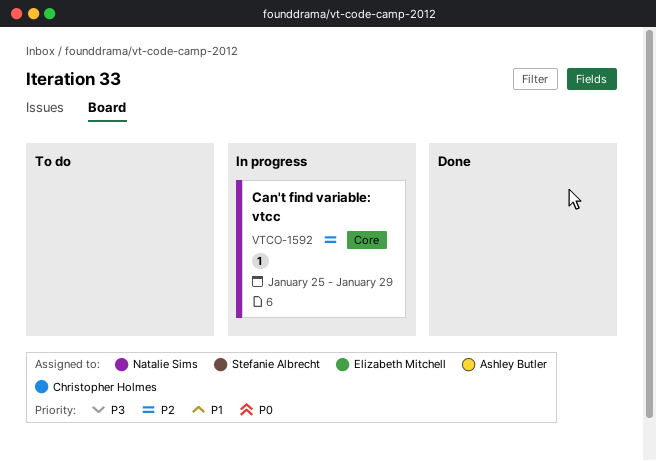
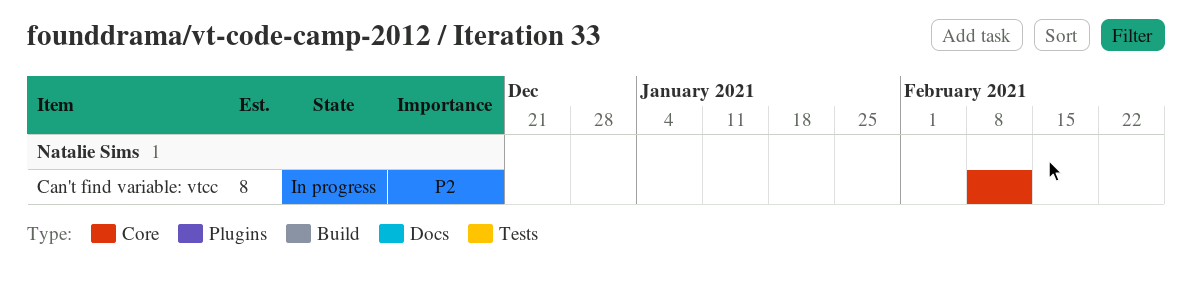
Can't find variable: vtcc, estimate: 1 -> 8
Can't find variable: vtcc, start: Jan 25 -> Feb 8
Can't find variable: vtcc, due: Jan 29 -> Feb 12

